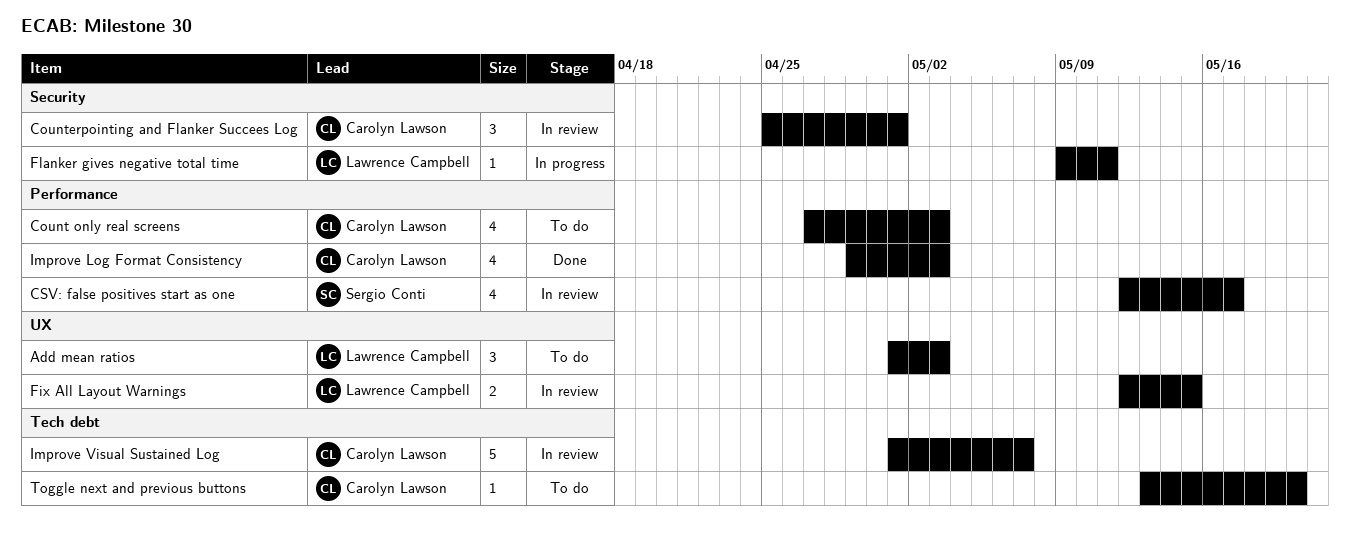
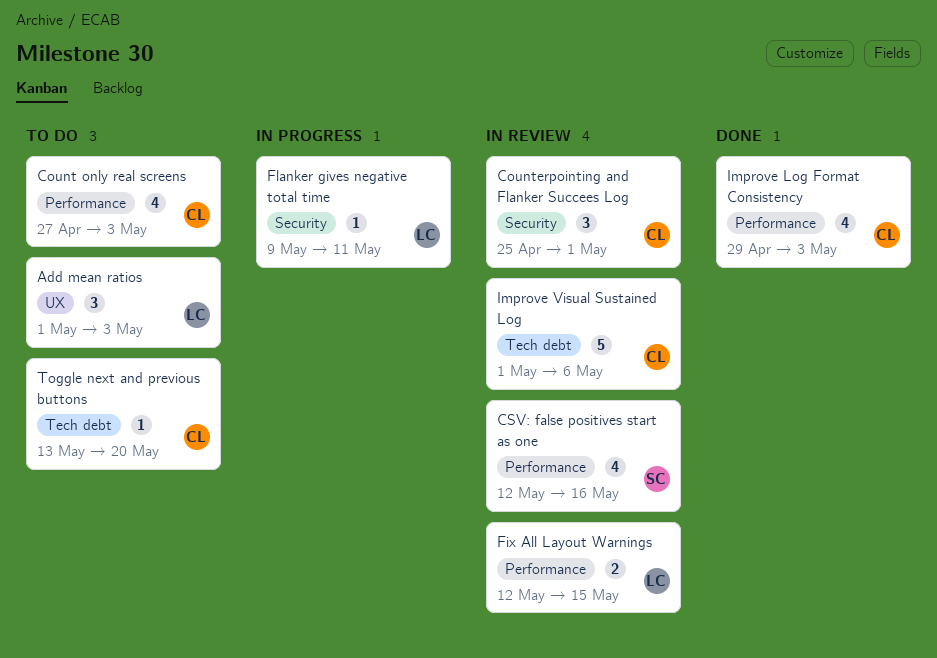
CSV: false positives start as one, due: May 17 -> May 16
Fix All Layout Warnings, label: UX -> Performance
Improve Visual Sustained Log, due: May 7 -> May 6

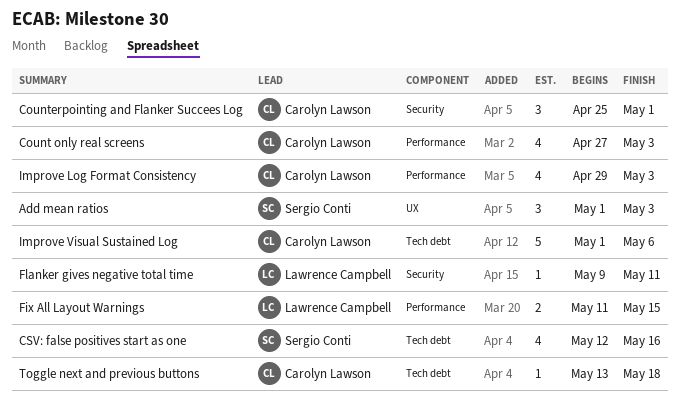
Add mean ratios, owner: Lawrence Campbell -> Sergio Conti
CSV: false positives start as one, label: Performance -> Tech debt
Fix All Layout Warnings, start: May 12 -> May 11
Toggle next and previous buttons, due: May 20 -> May 18

